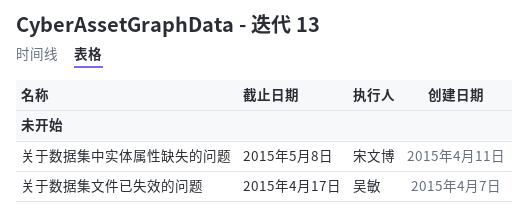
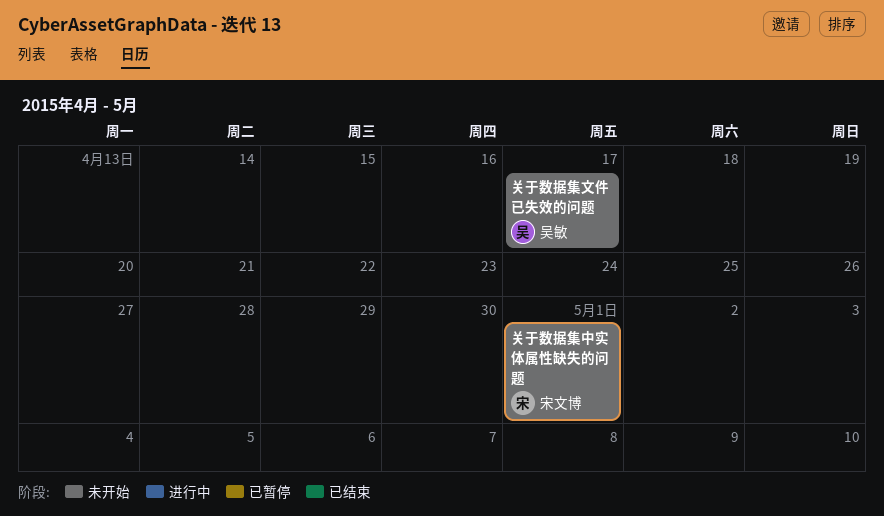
关于数据集中实体属性缺失的问题, due: May 8 -> May 1

